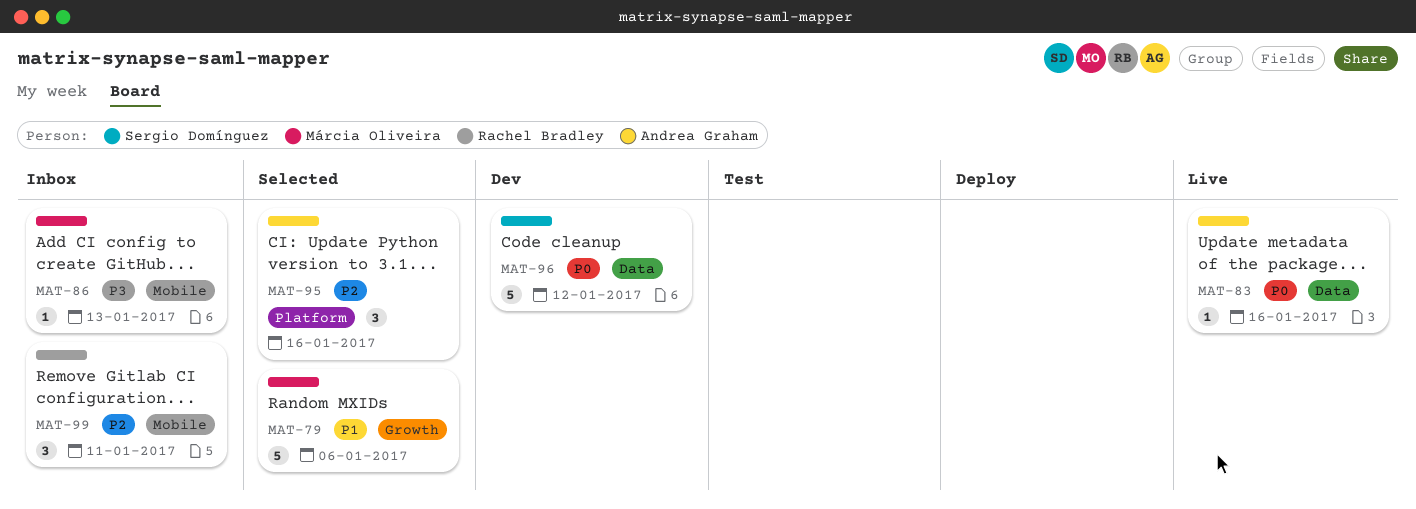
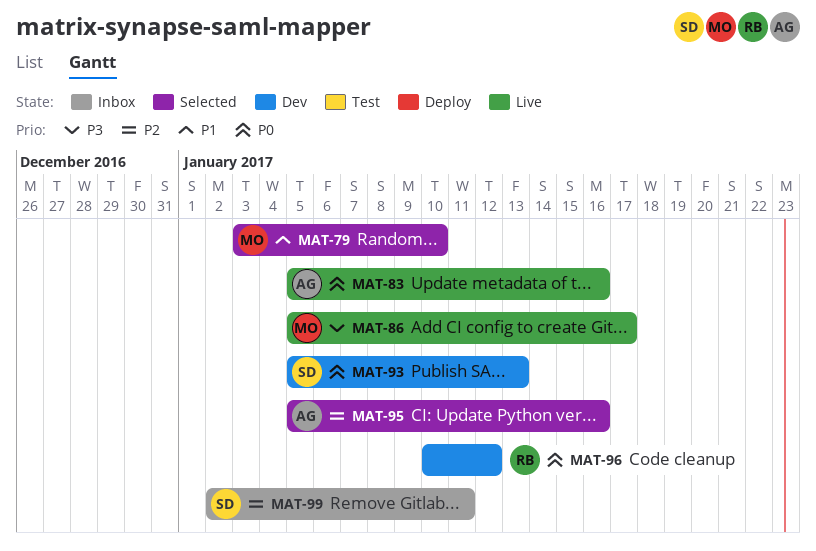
MAT-79, due: Jan 6 -> Jan 10
MAT-86, status: Inbox -> Live
MAT-86, due: Jan 13 -> Jan 17
MAT-93: none -> present
MAT-96, owner: Sergio Domínguez -> Rachel Bradley
MAT-99, owner: Rachel Bradley -> Sergio Domínguez

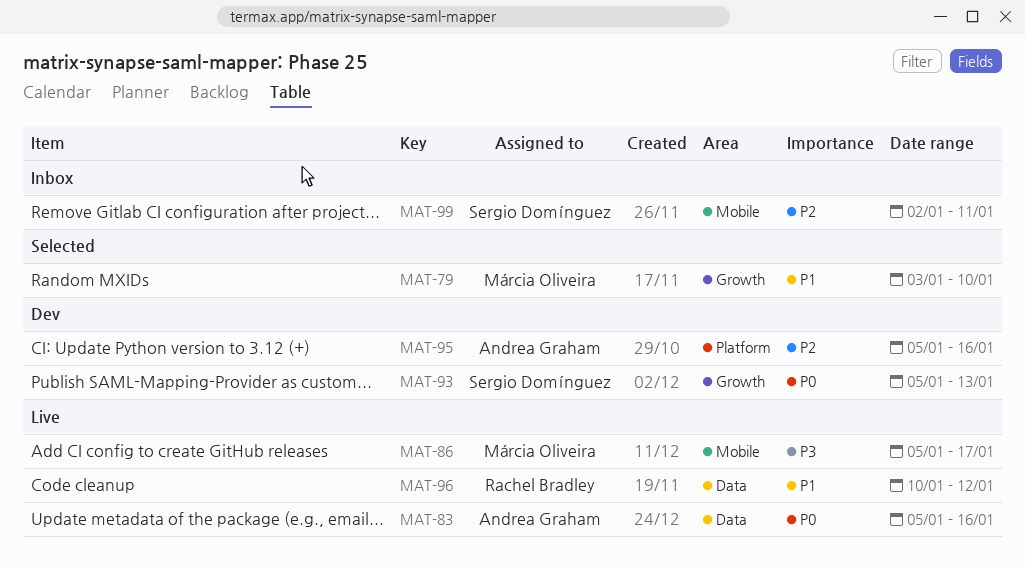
MAT-95, status: Selected -> Dev
MAT-96, status: Dev -> Live
MAT-96, priority: P0 -> P1

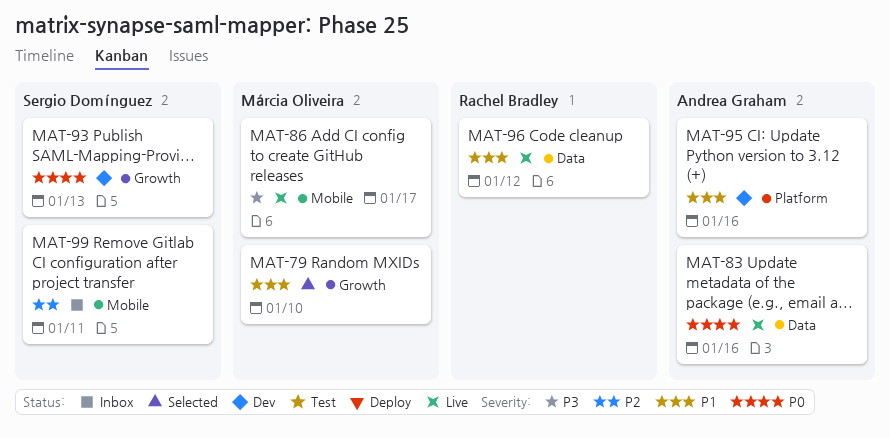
MAT-95, priority: P2 -> P1

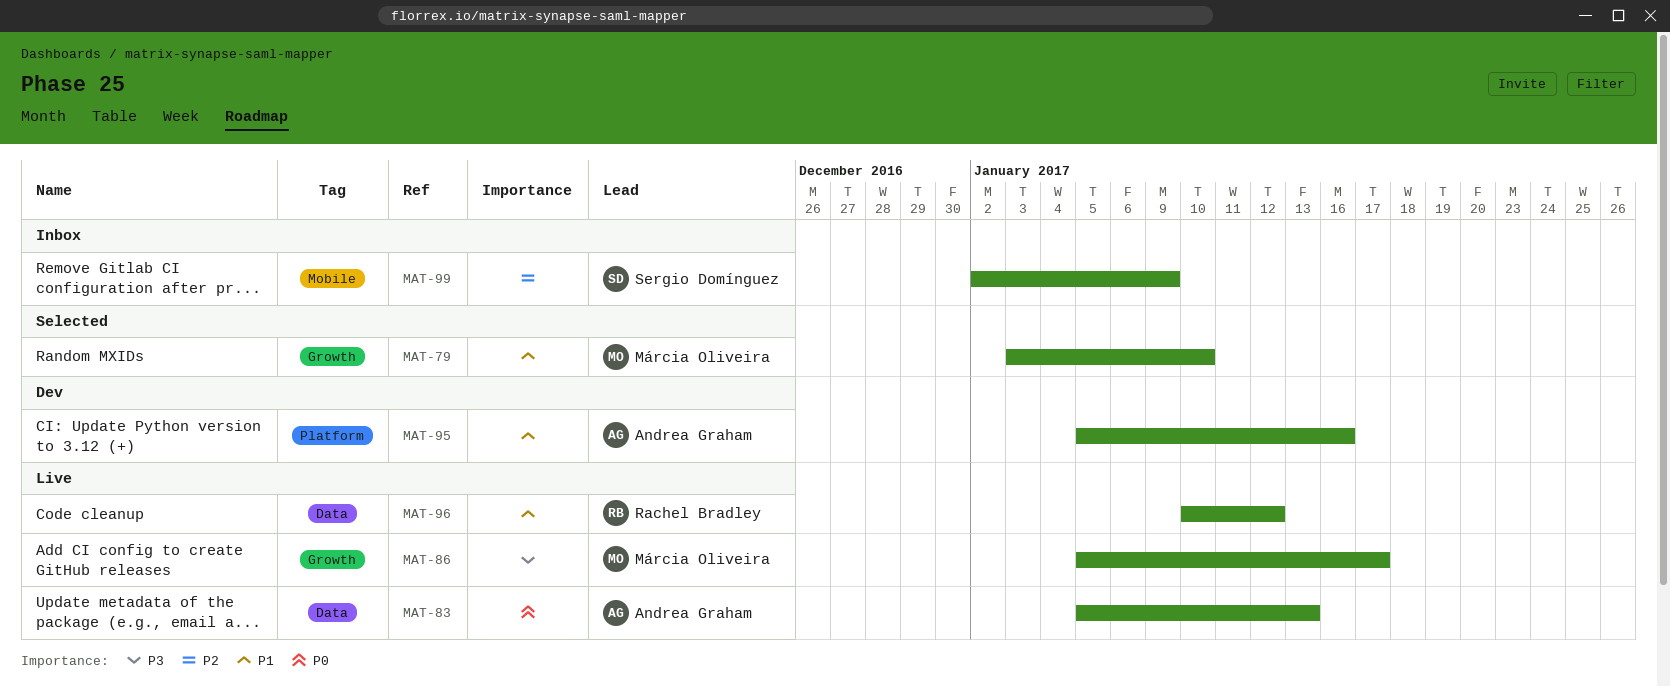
MAT-83, due: Jan 16 -> Jan 13
MAT-86, label: Mobile -> Growth
MAT-93: present -> none
MAT-99, due: Jan 11 -> Jan 9

